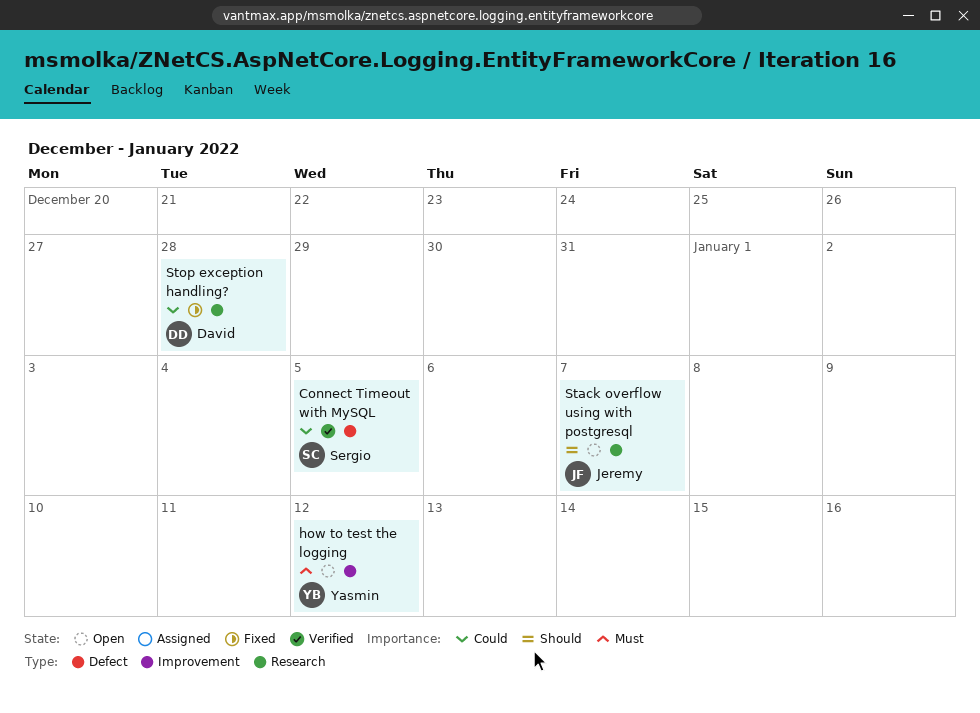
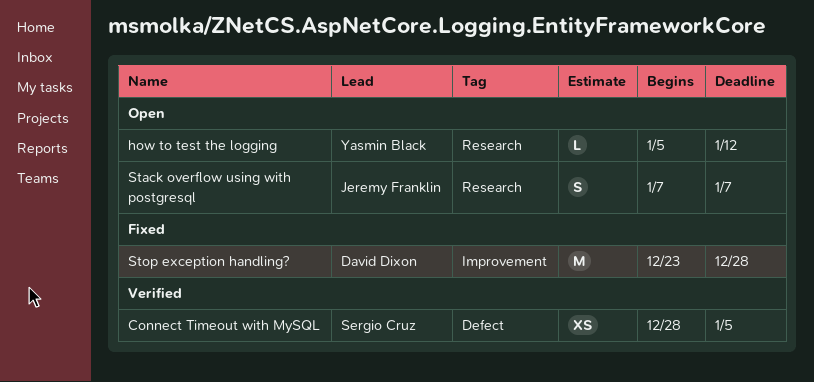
how to test the logging, label: Improvement -> Research
Stop exception handling?, label: Research -> Improvement

